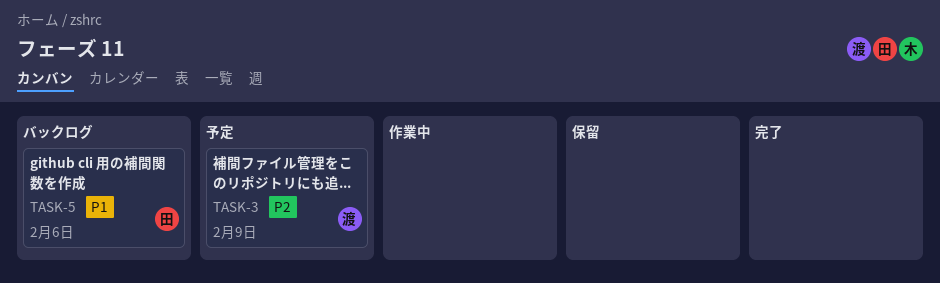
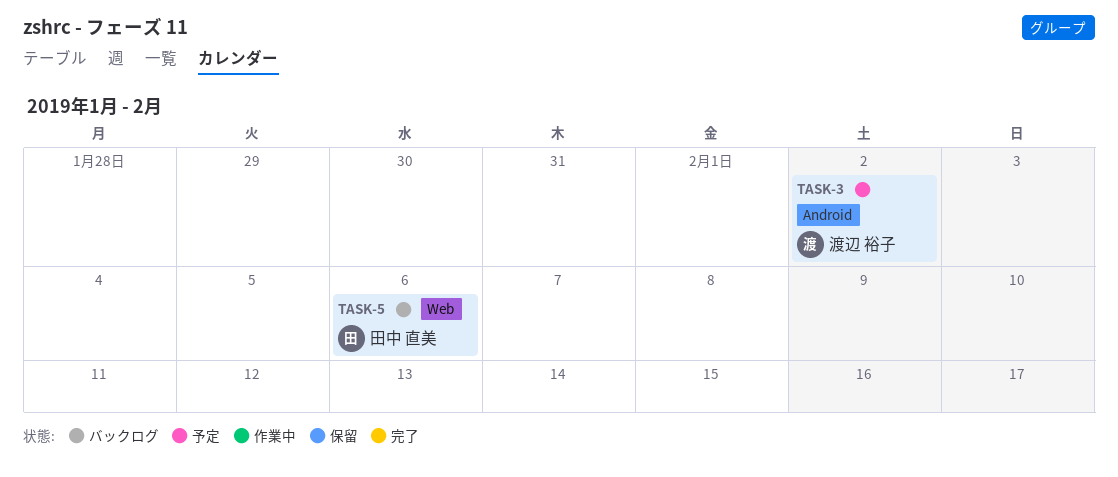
TASK-3, due: Feb 9 -> Feb 2

